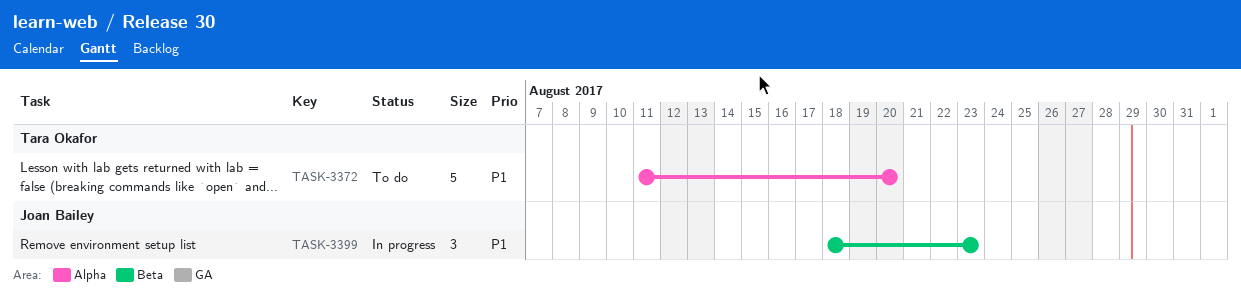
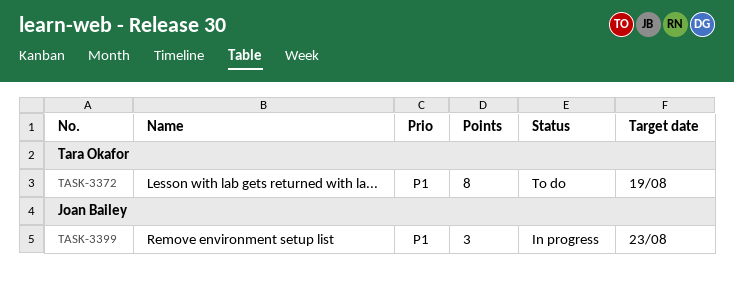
TASK-3372, estimate: 5 -> 8
TASK-3372, due: Aug 20 -> Aug 19

